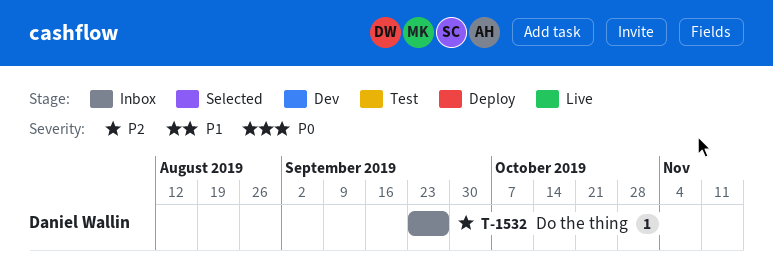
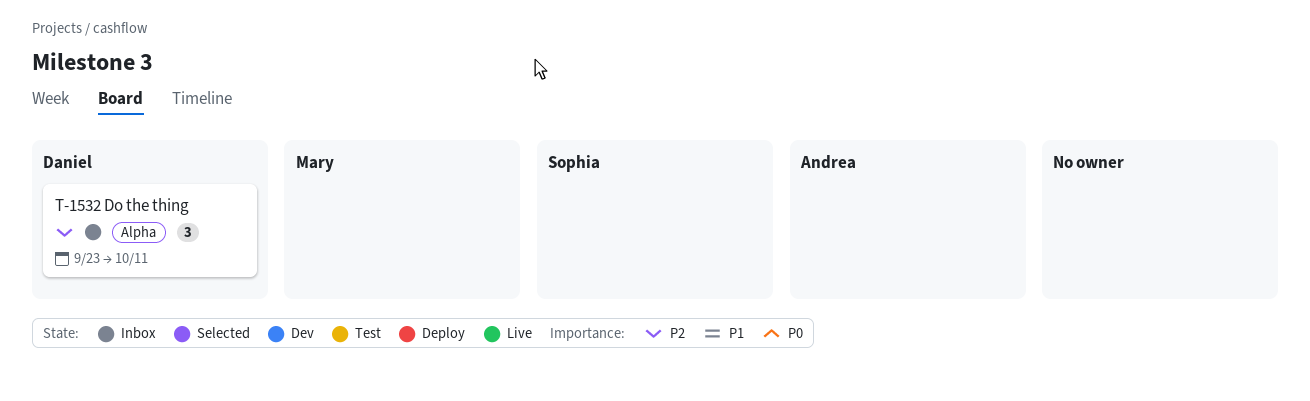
T-1532, estimate: 1 -> 3
T-1532, due: Sep 27 -> Oct 11

